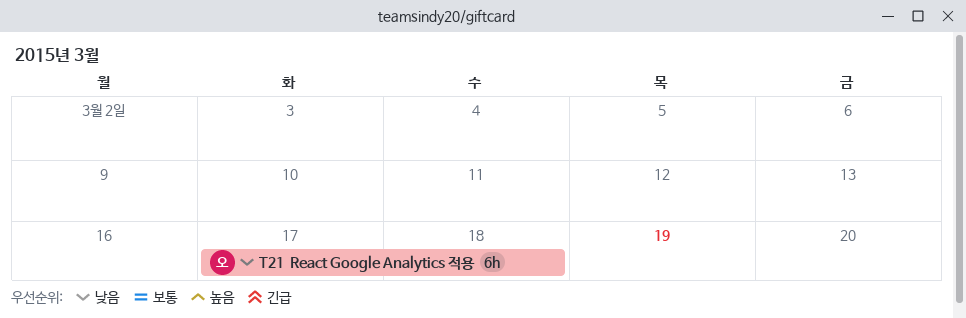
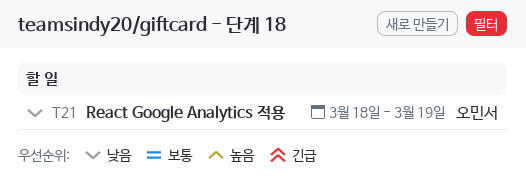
T21, start: Mar 17 -> Mar 18
T21, due: Mar 18 -> Mar 19

